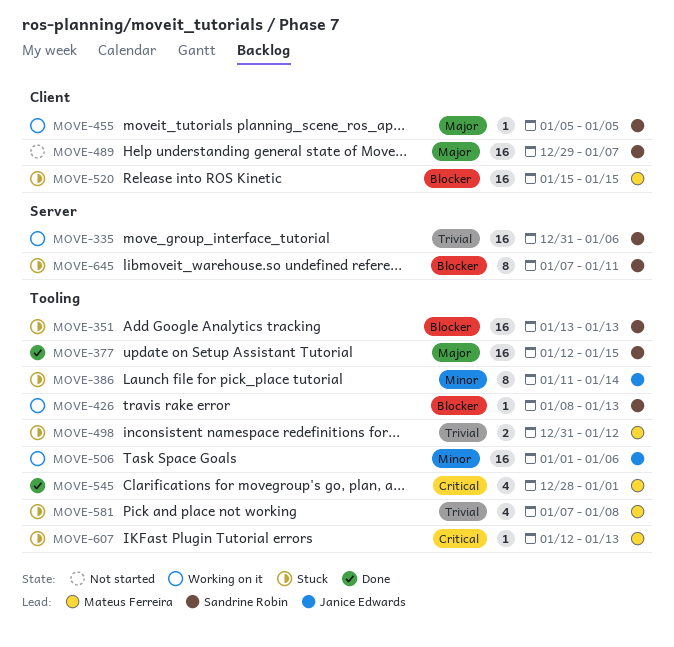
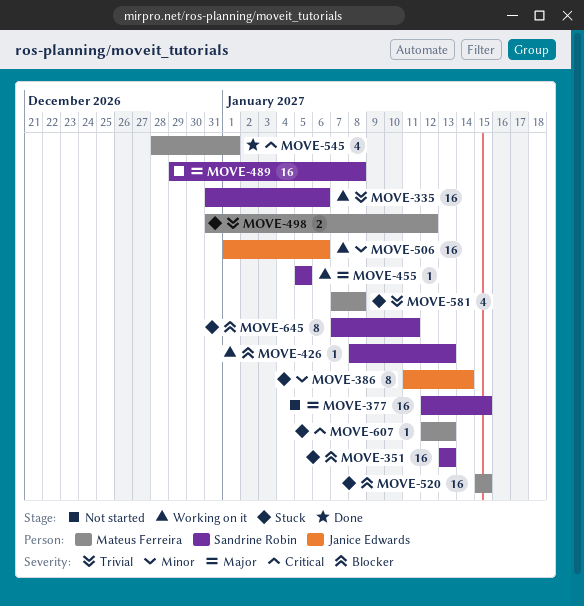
MOVE-377, status: Done -> Not started
MOVE-489, due: Jan 7 -> Jan 8

